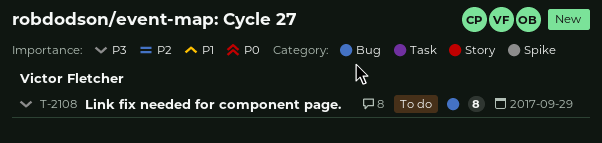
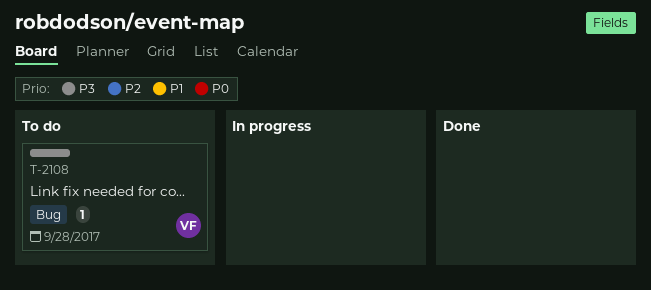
T-2108, estimate: 8 -> 1
T-2108, due: Sep 29 -> Sep 28

